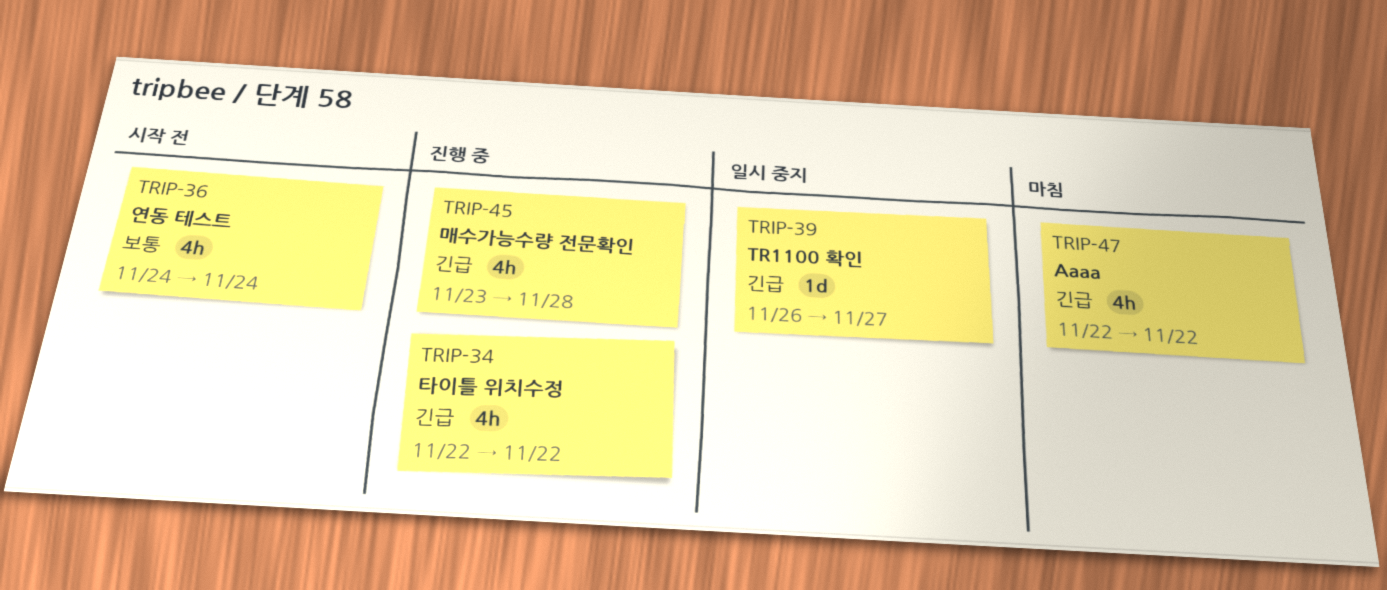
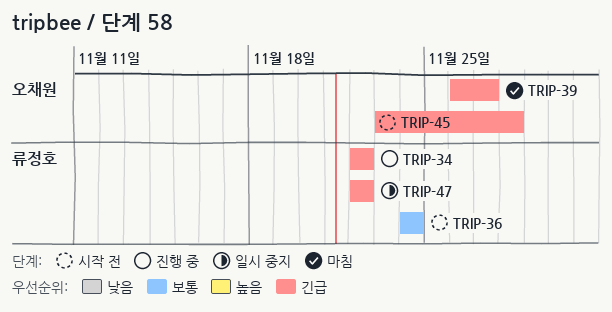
TRIP-39, status: 일시 중지 -> 마침
TRIP-45, status: 진행 중 -> 시작 전
TRIP-47, status: 마침 -> 일시 중지

